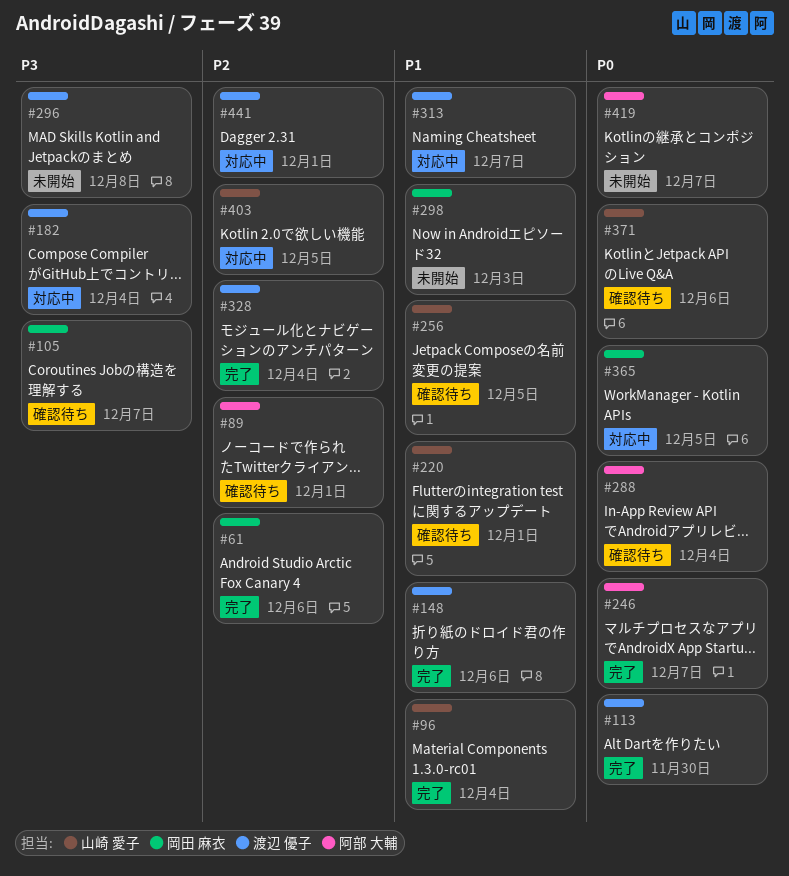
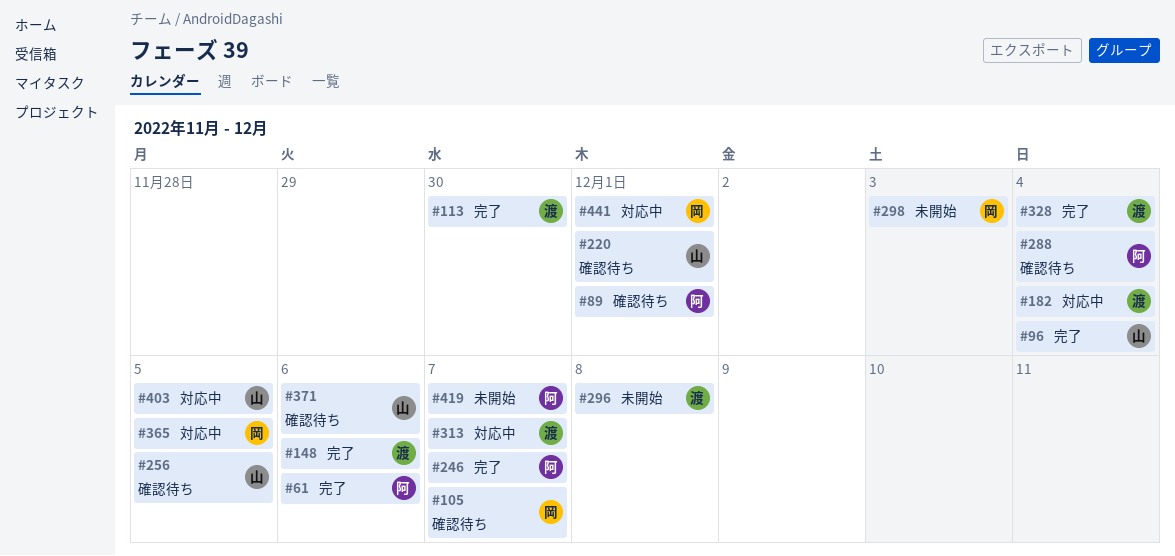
#61, owner: 岡田 麻衣 -> 阿部 大輔
#441, owner: 渡辺 優子 -> 岡田 麻衣

